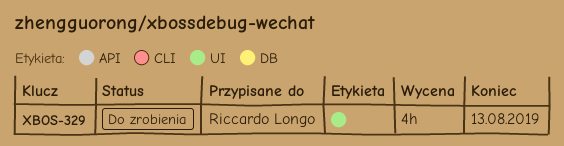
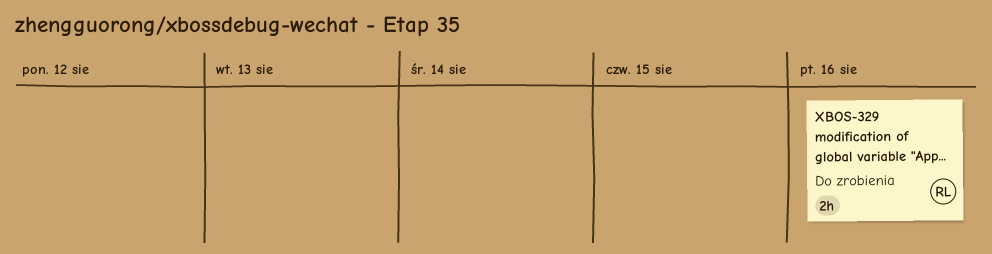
XBOS-329, estimate: 4h -> 2h
XBOS-329, due: Aug 13 -> Aug 16

